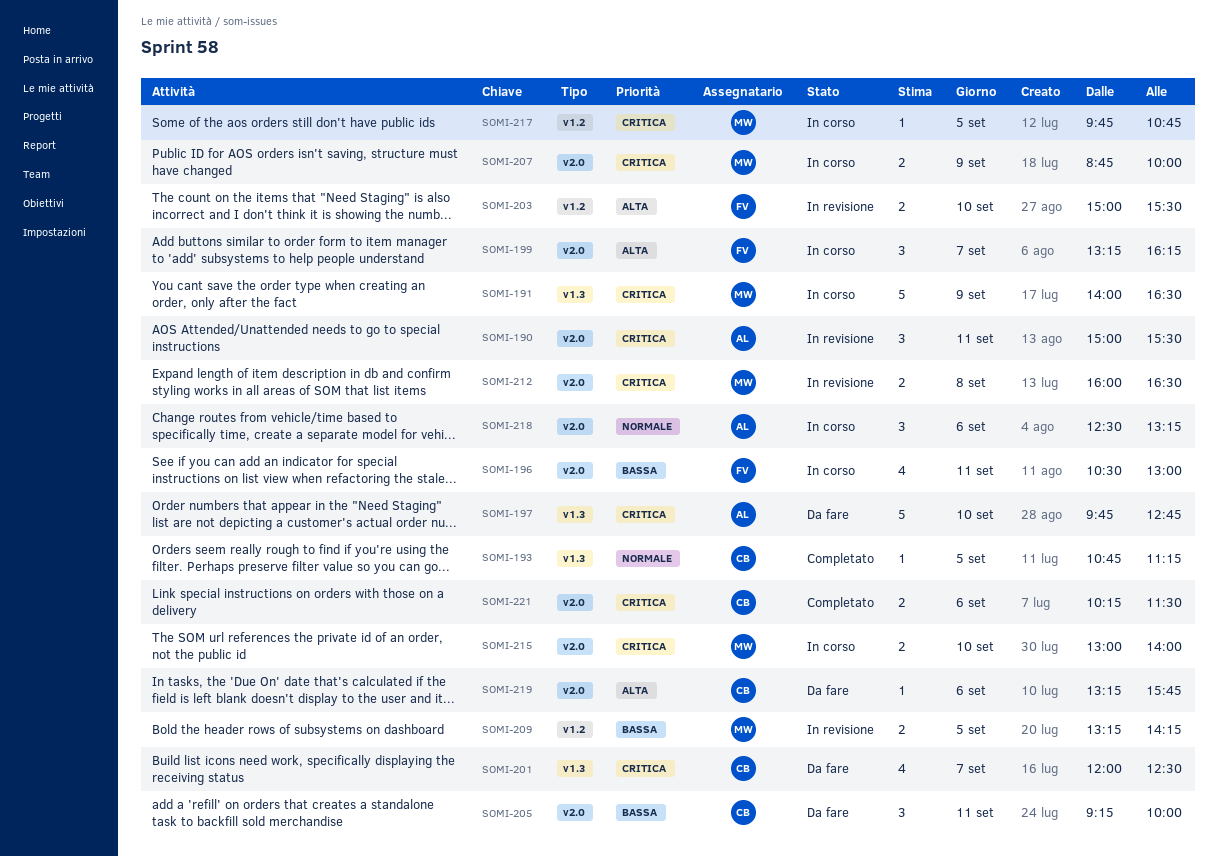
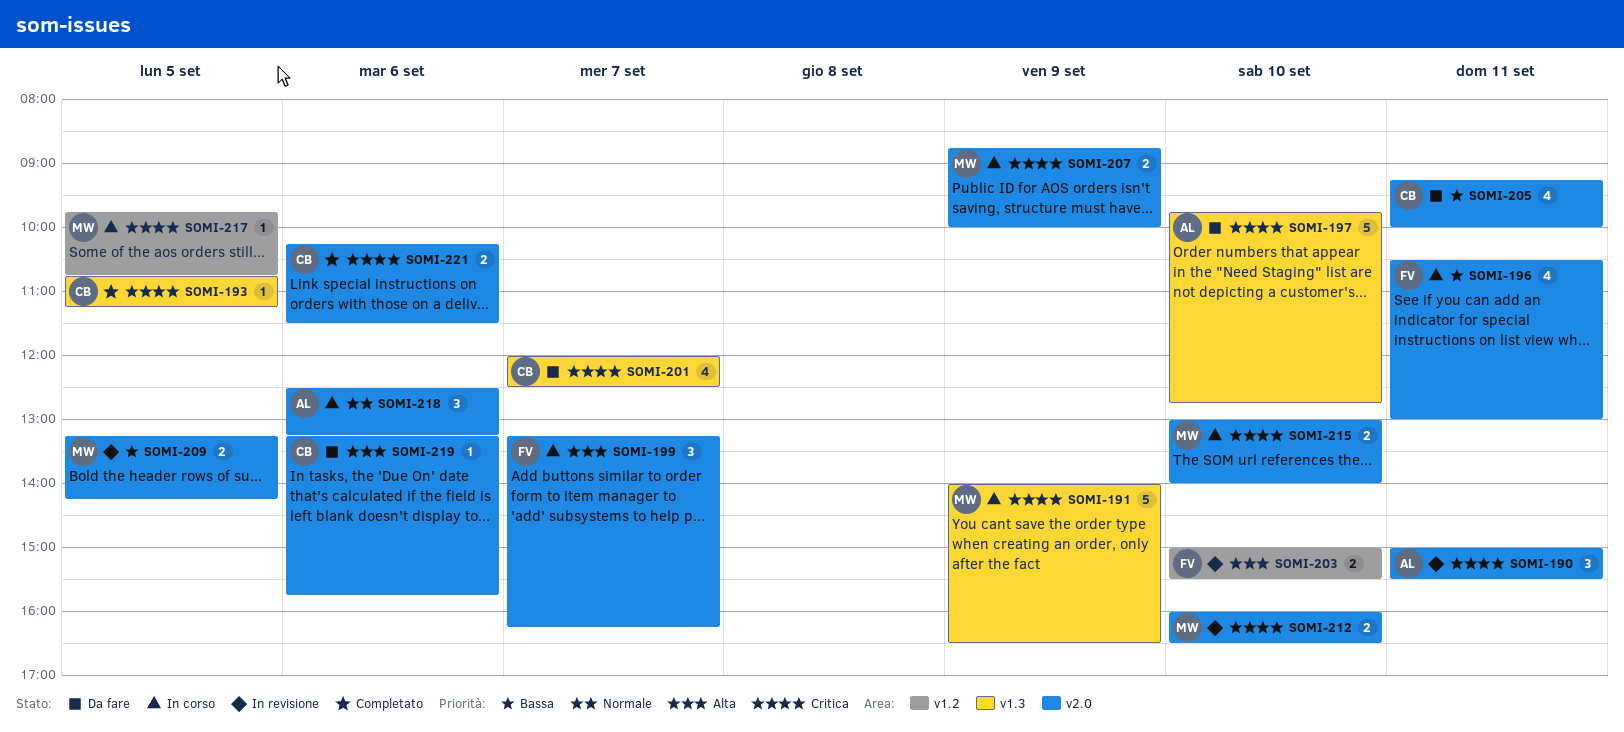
SOMI-193, priority: Normale -> Critica
SOMI-205, estimate: 3 -> 4
SOMI-209, label: v1.2 -> v2.0
SOMI-212, day: Sep 8 -> Sep 10

